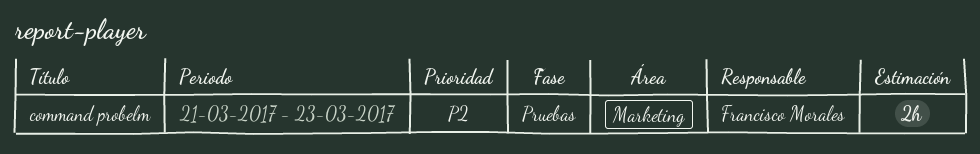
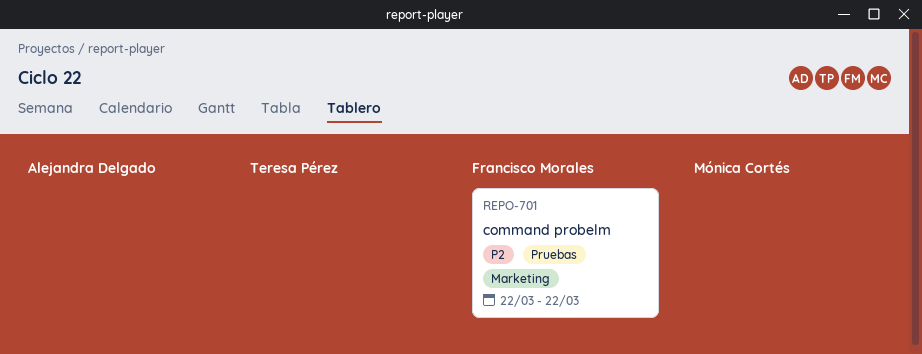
command probelm, start: Mar 21 -> Mar 22
command probelm, due: Mar 23 -> Mar 22

